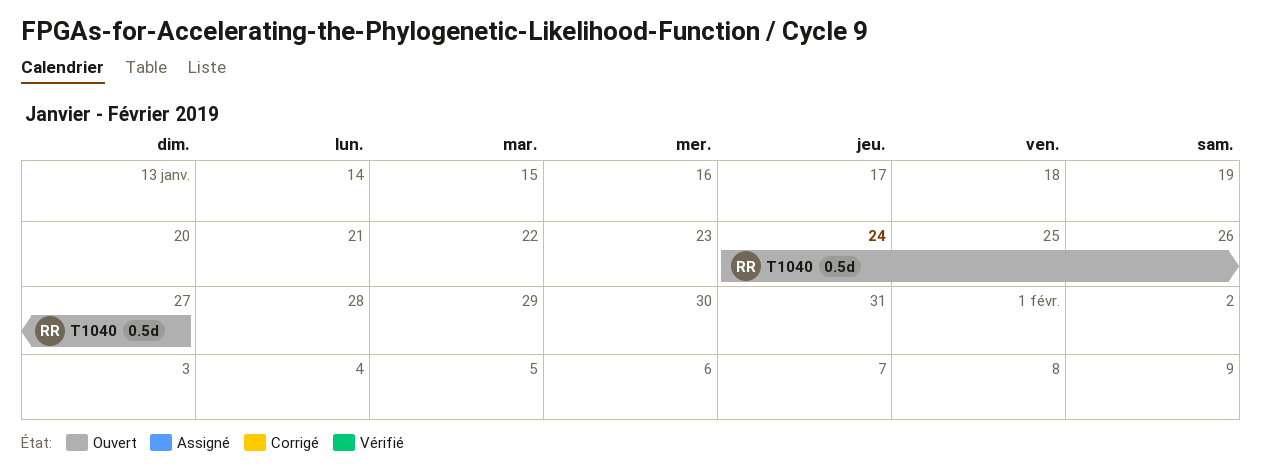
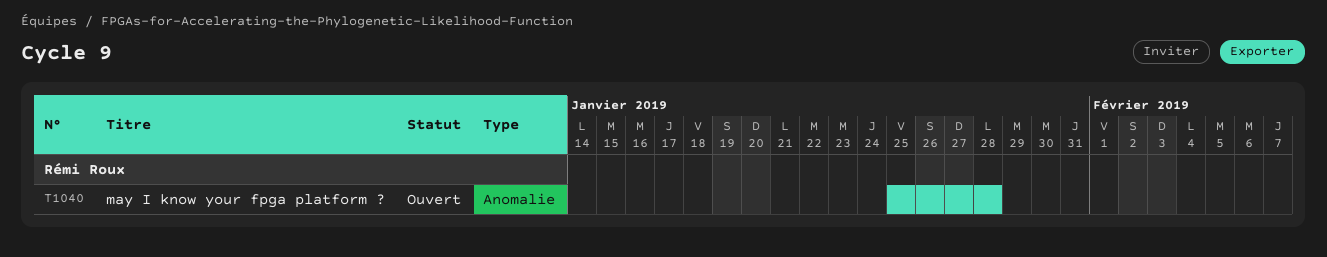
T1040, start: Jan 24 -> Jan 25
T1040, due: Jan 27 -> Jan 28

